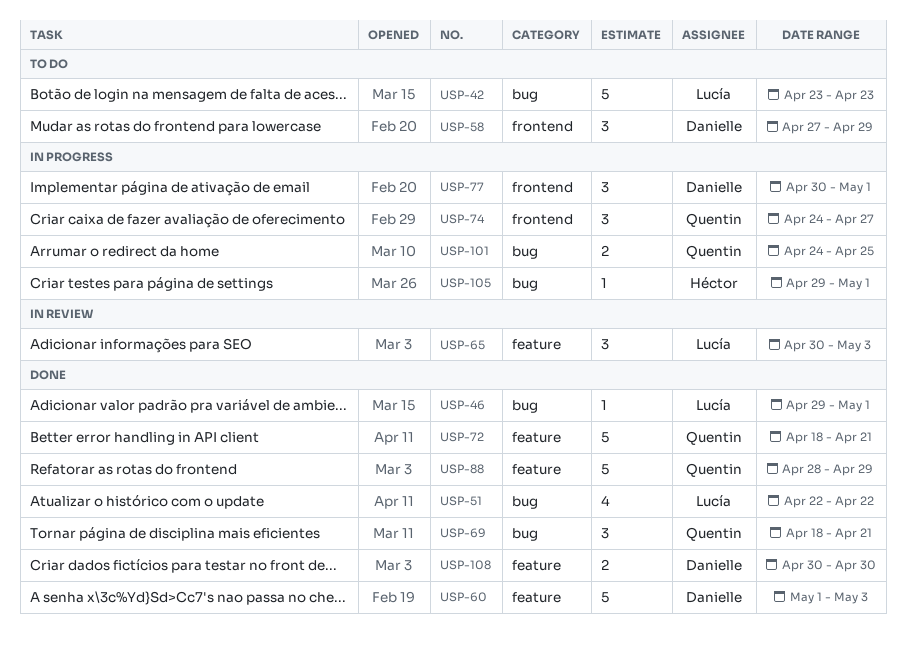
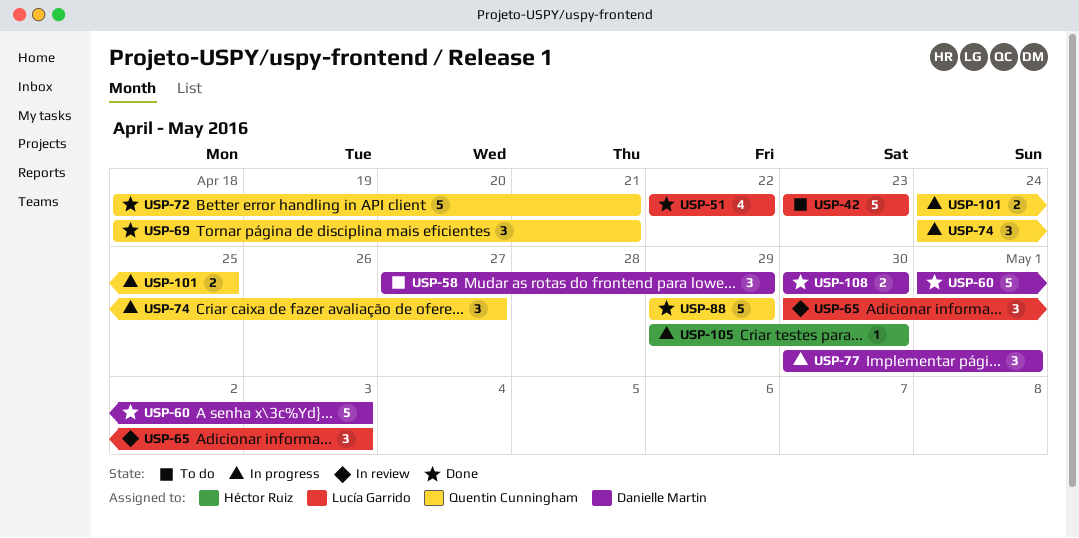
USP-46: present -> none
USP-88, start: Apr 28 -> Apr 29
USP-105, due: May 1 -> Apr 30

